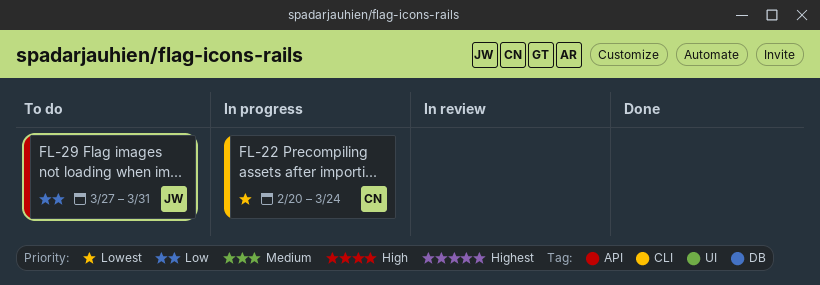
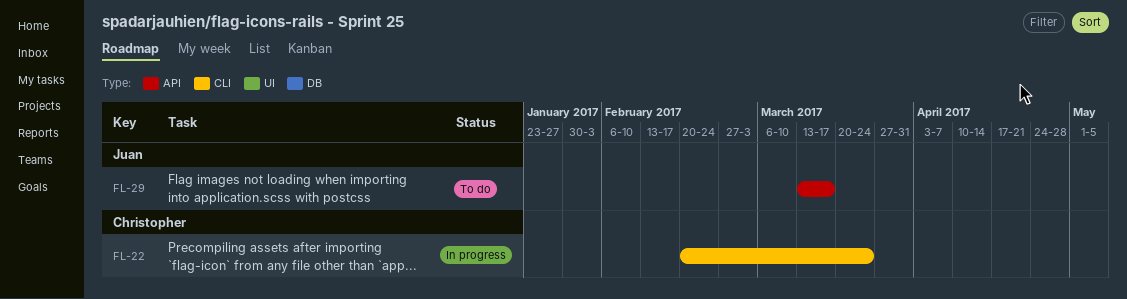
FL-29, start: Mar 27 -> Mar 13
FL-29, due: Mar 31 -> Mar 17

